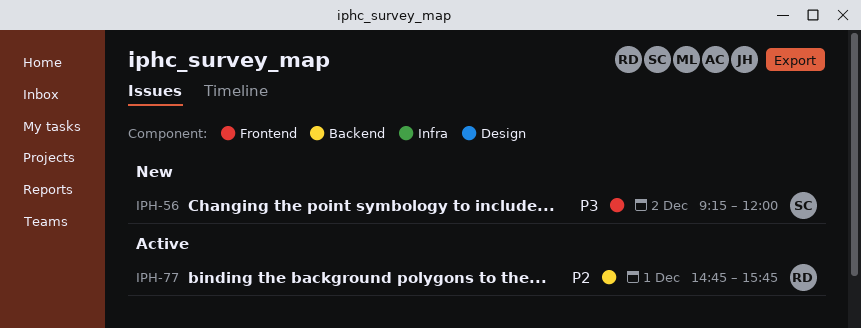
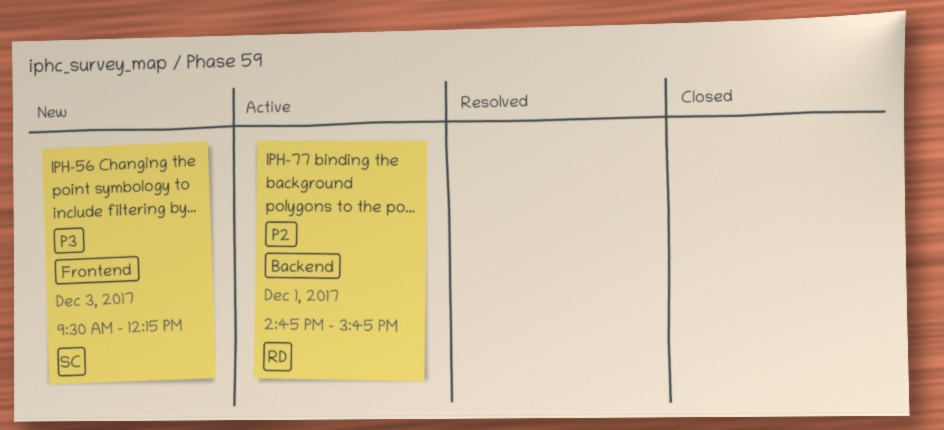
IPH-56, day: Dec 2 -> Dec 3
IPH-56, begins: 09:15 -> 09:30
IPH-56, ends: 12:00 -> 12:15

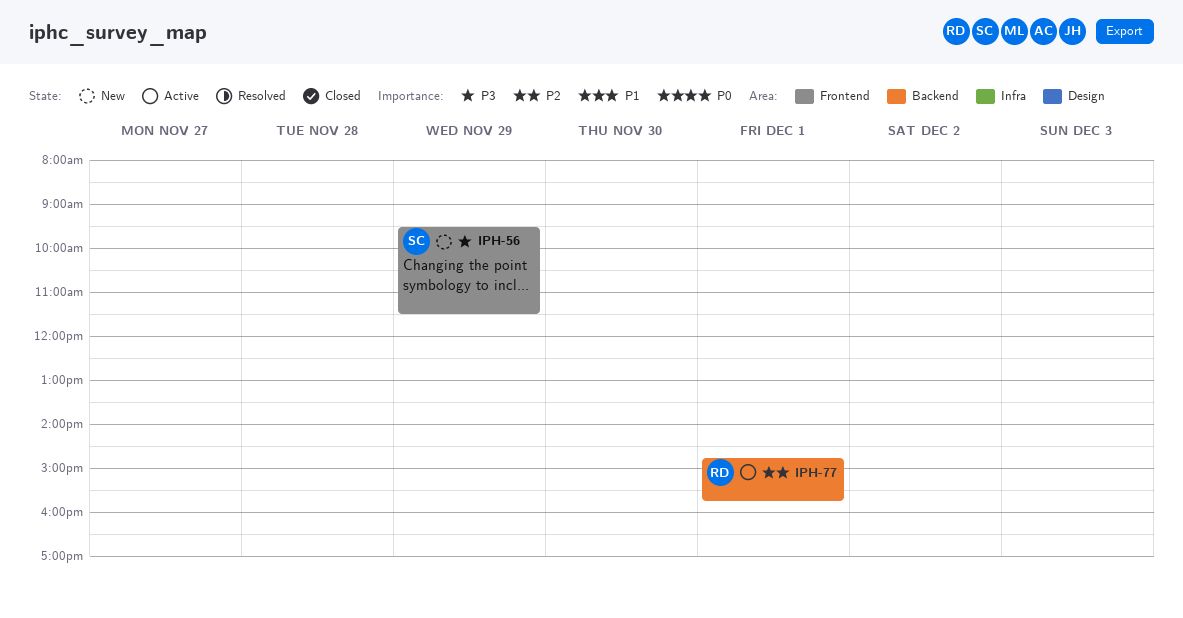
IPH-56, day: Dec 3 -> Nov 29
IPH-56, ends: 12:15 -> 11:30

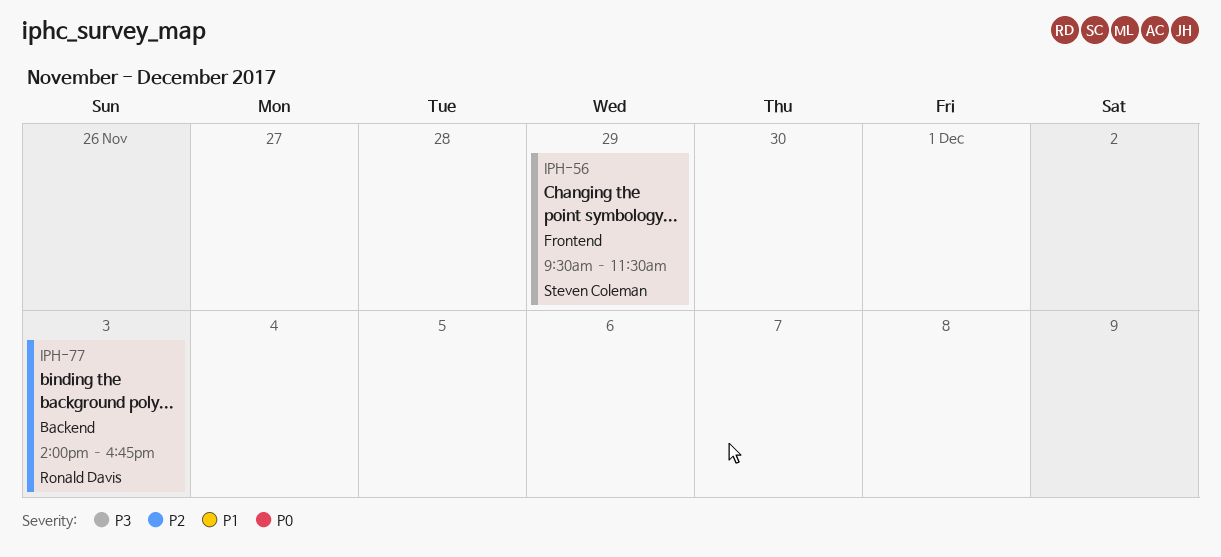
IPH-77, day: Dec 1 -> Dec 3
IPH-77, begins: 14:45 -> 14:00
IPH-77, ends: 15:45 -> 16:45

